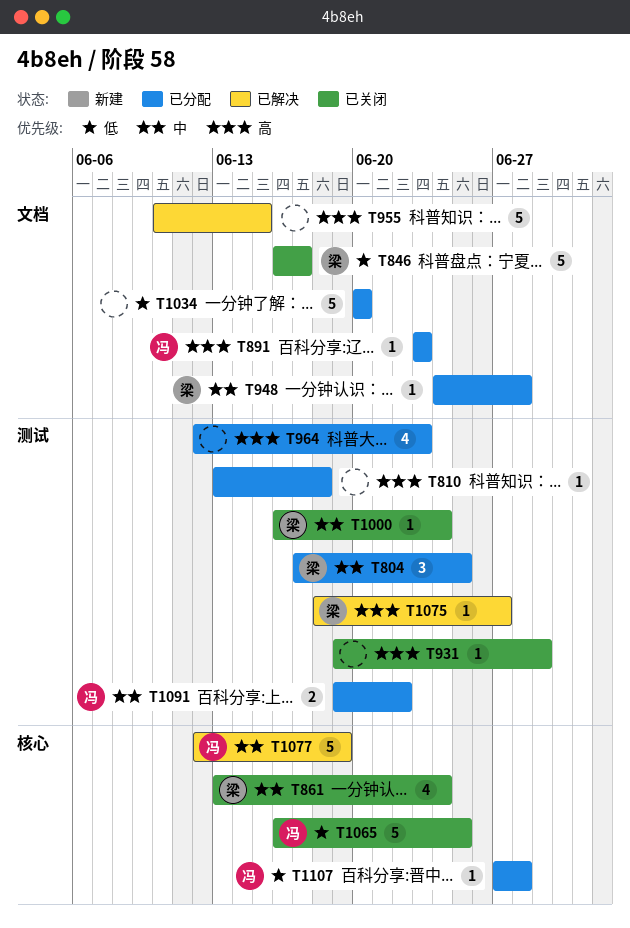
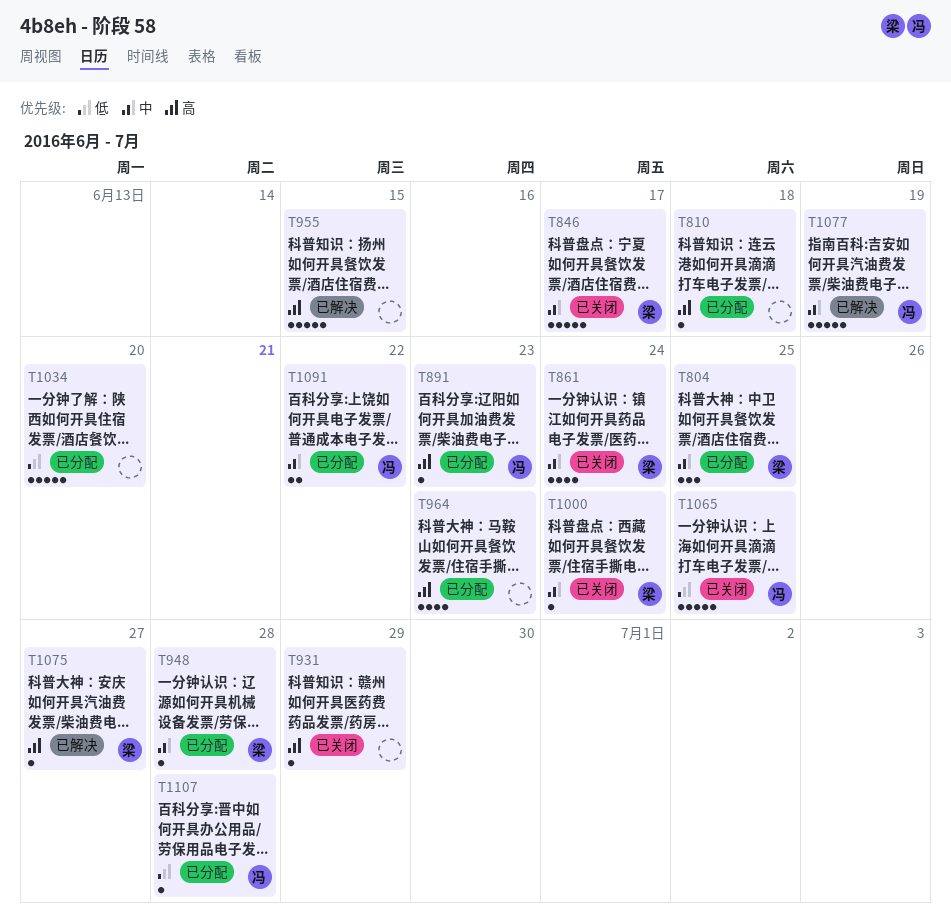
T846, priority: 低 -> 中

